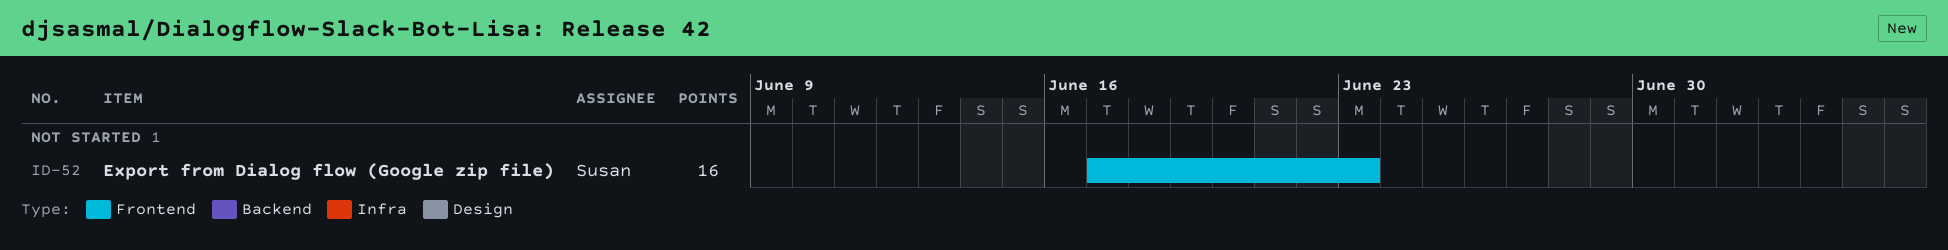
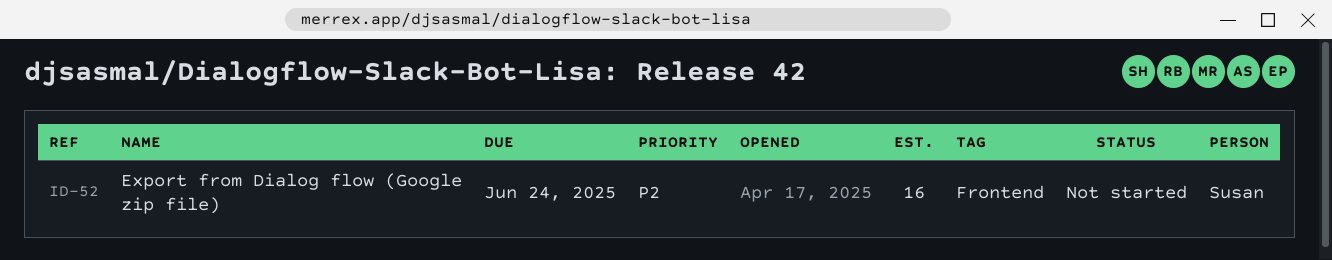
ID-52, due: Jun 23 -> Jun 24

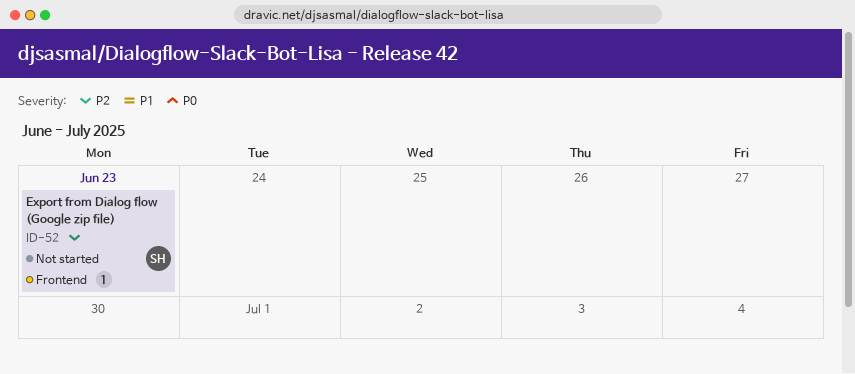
ID-52, estimate: 16 -> 1
ID-52, due: Jun 24 -> Jun 23

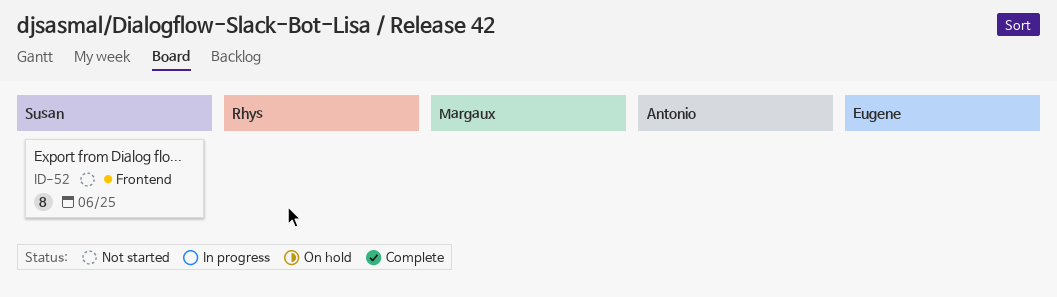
ID-52, estimate: 1 -> 8
ID-52, due: Jun 23 -> Jun 25

